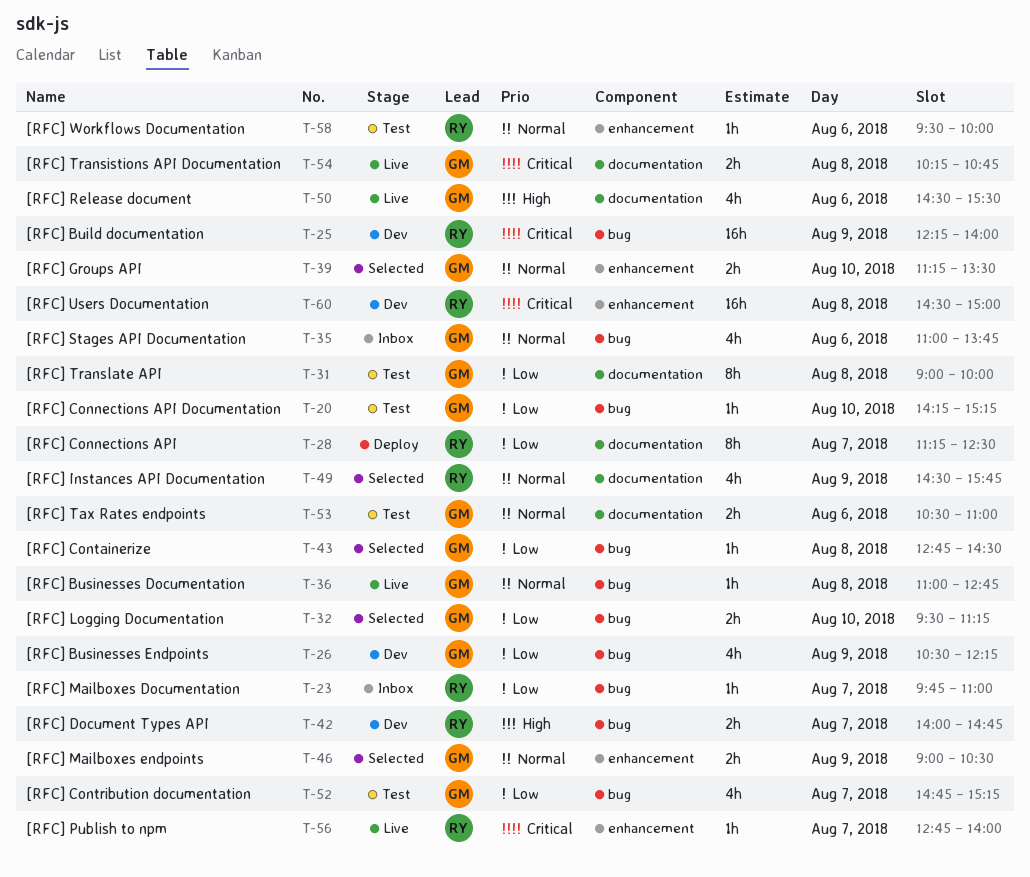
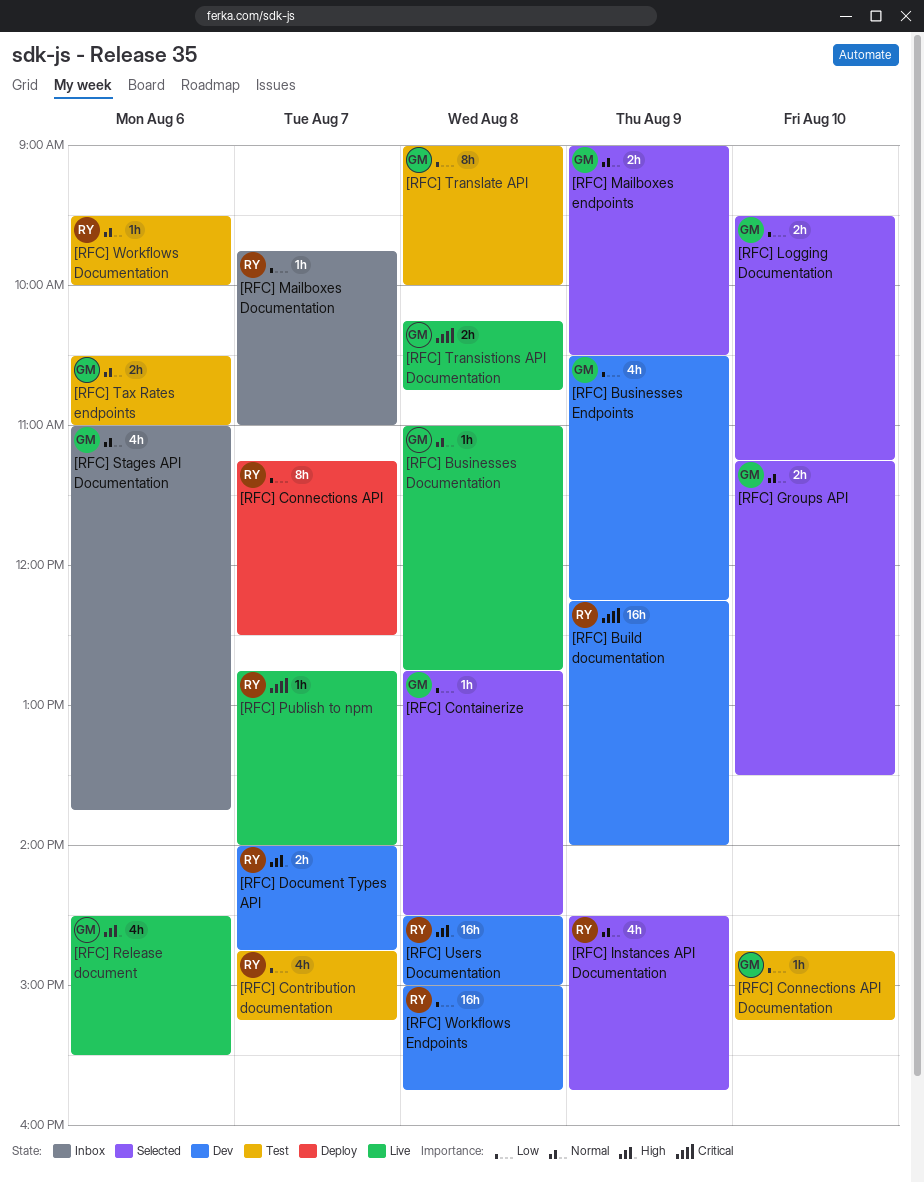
[RFC] Connections API Documentation, begins: 14:15 -> 14:45
[RFC] Contribution documentation, owner: GM -> RY
[RFC] Users Documentation, priority: Critical -> High
[RFC] Workflows Endpoints: none -> present

